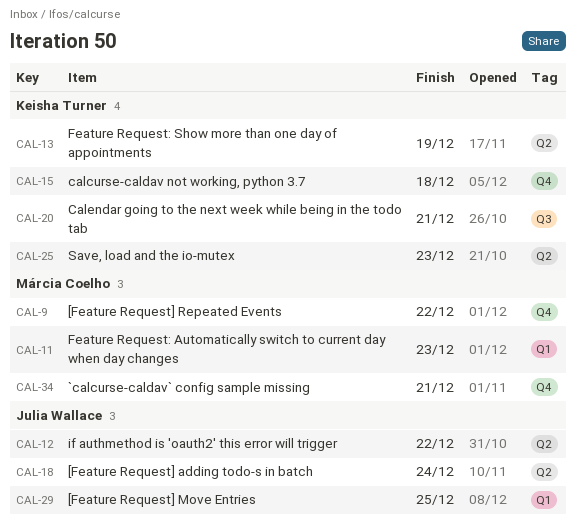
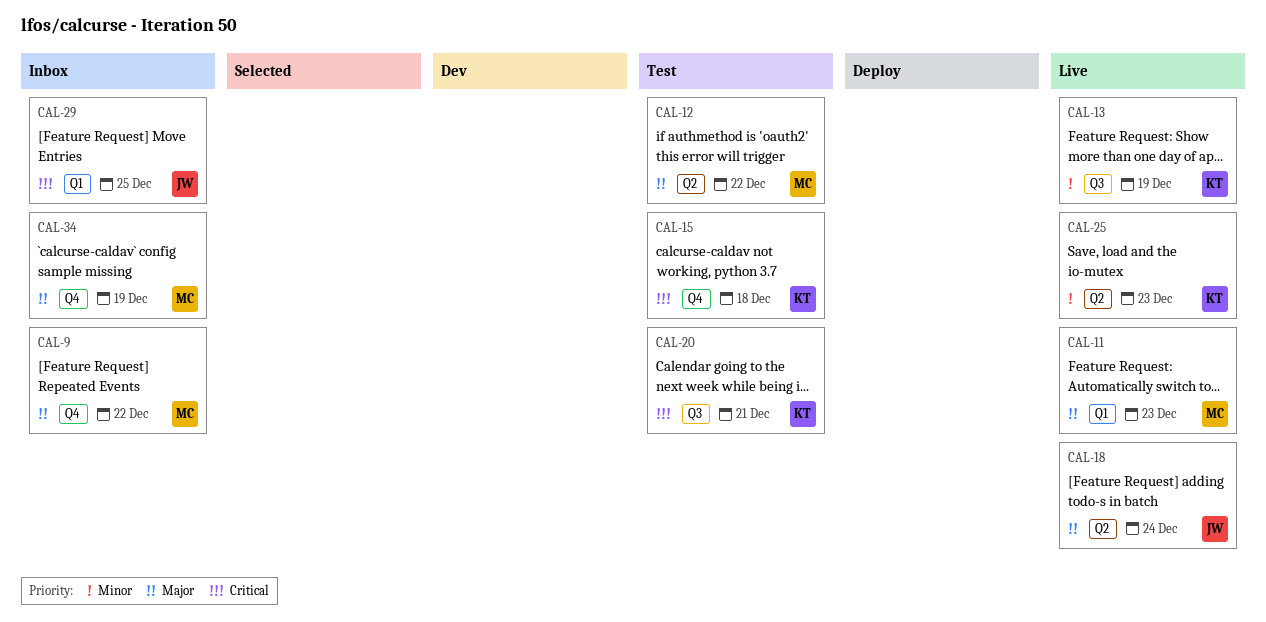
CAL-12, owner: Julia Wallace -> Márcia Coelho
CAL-13, label: Q2 -> Q3
CAL-34, due: Dec 21 -> Dec 19

